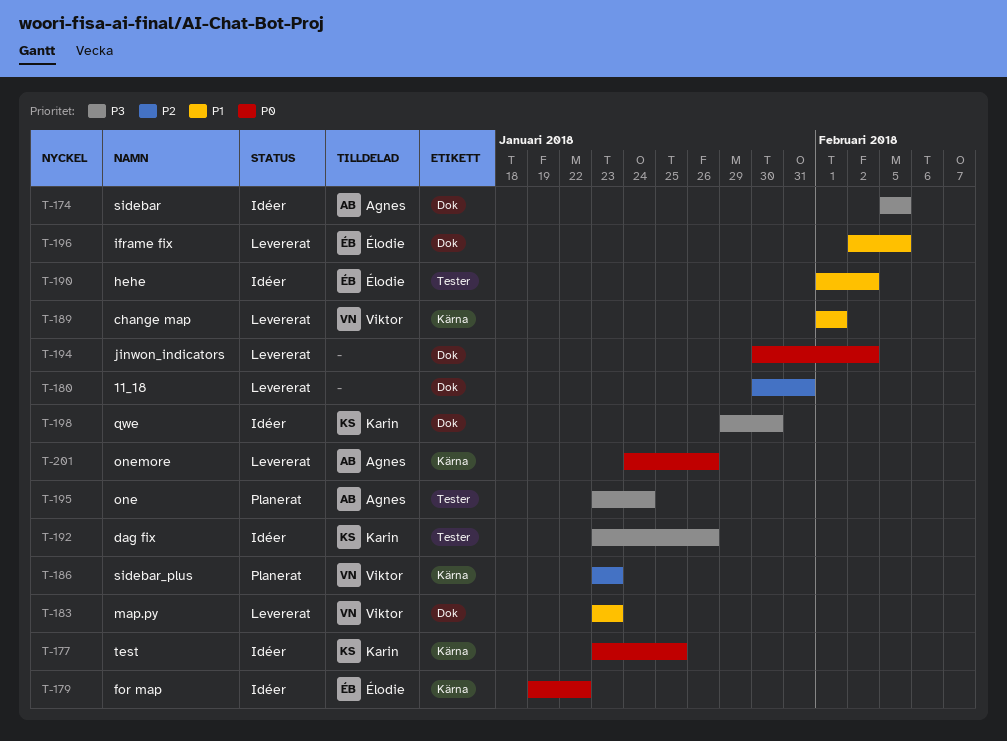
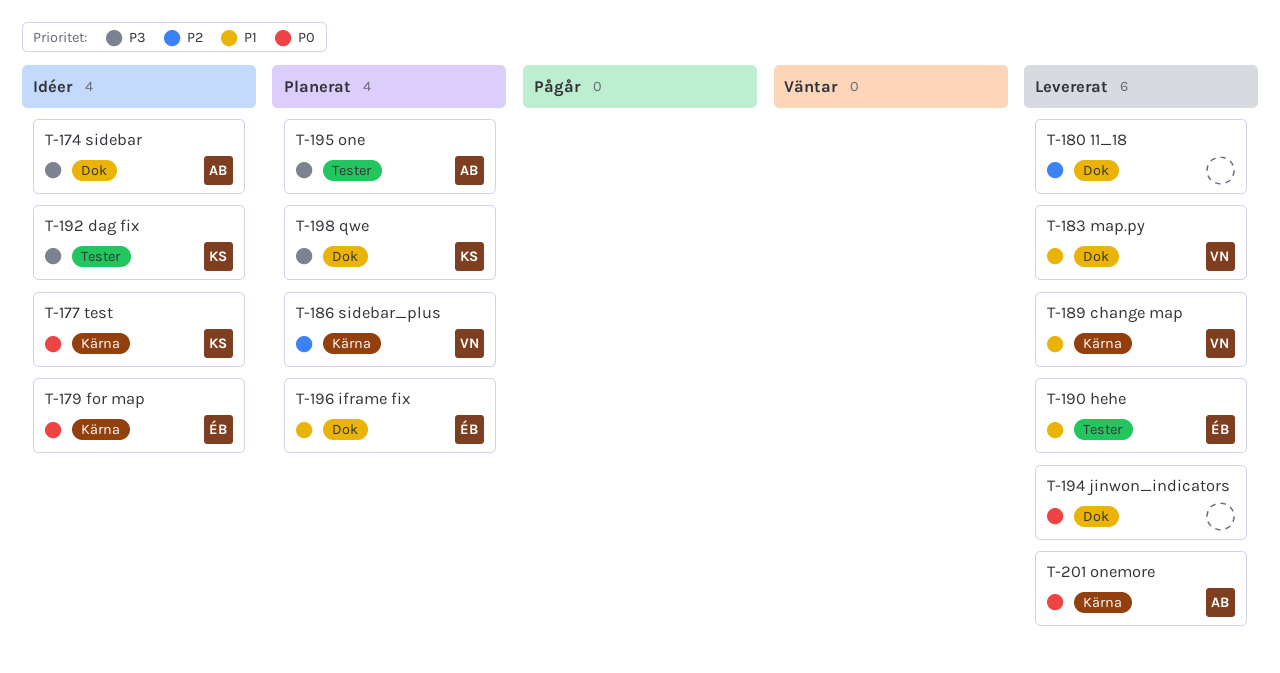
T-190, status: Idéer -> Levererat
T-196, status: Levererat -> Planerat
T-198, status: Idéer -> Planerat

